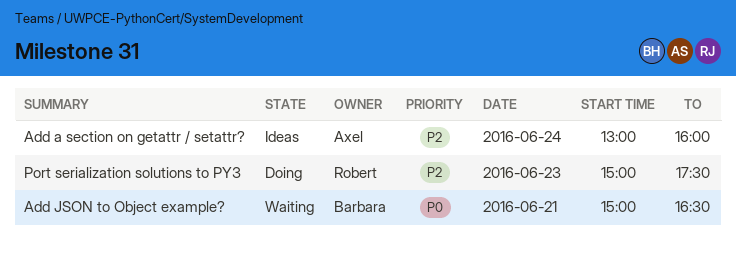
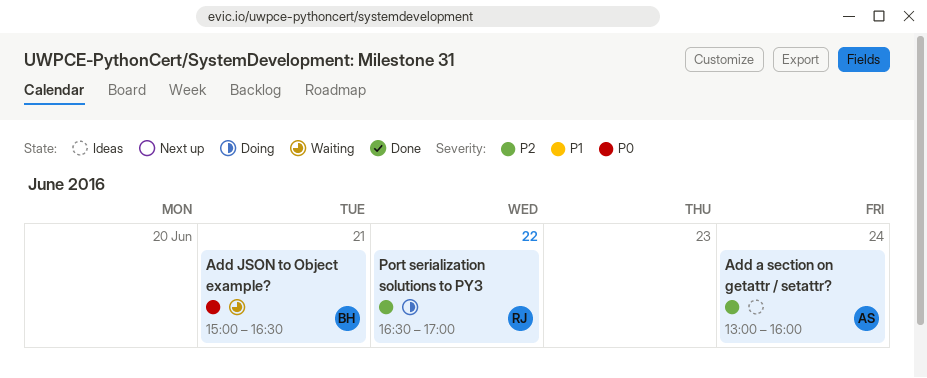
Port serialization solutions to PY3, day: Jun 23 -> Jun 22
Port serialization solutions to PY3, begins: 15:00 -> 16:30
Port serialization solutions to PY3, ends: 17:30 -> 17:00

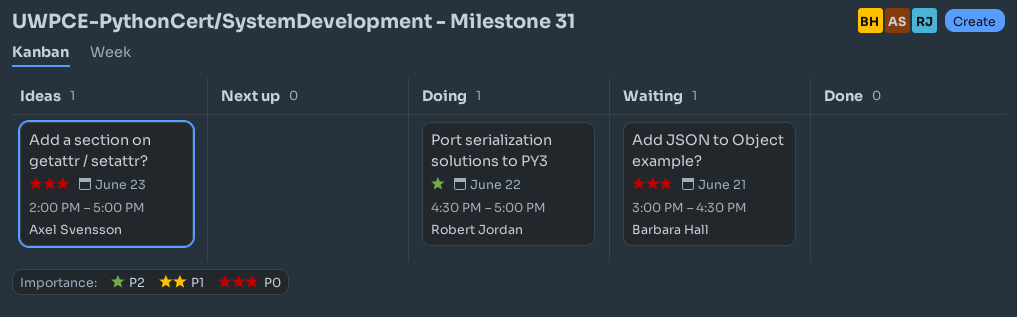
Add a section on getattr / setattr?, priority: P2 -> P0
Add a section on getattr / setattr?, day: Jun 24 -> Jun 23
Add a section on getattr / setattr?, begins: 13:00 -> 14:00
Add a section on getattr / setattr?, ends: 16:00 -> 17:00

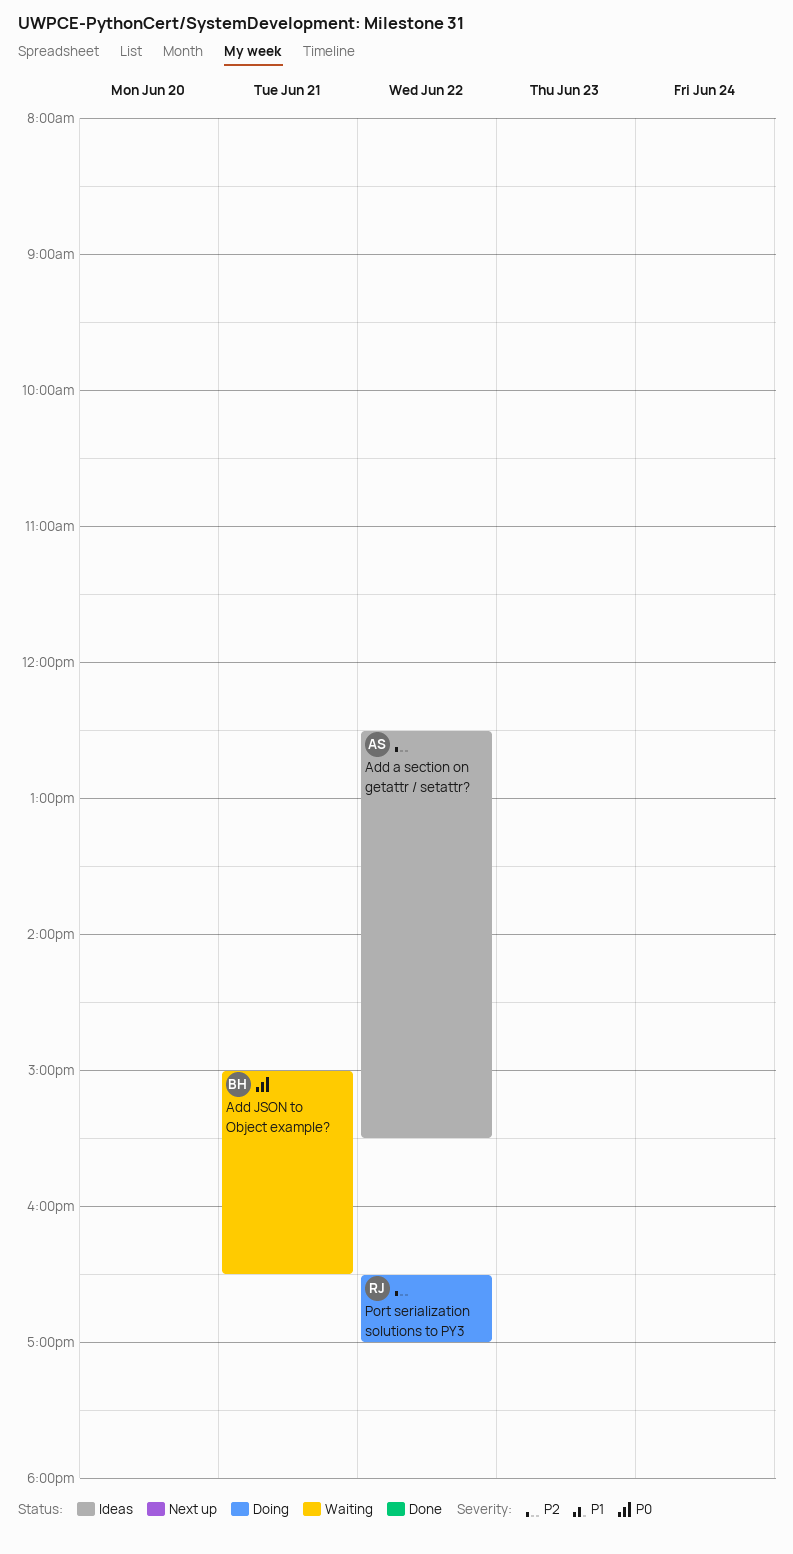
Add a section on getattr / setattr?, priority: P0 -> P2
Add a section on getattr / setattr?, day: Jun 23 -> Jun 22
Add a section on getattr / setattr?, begins: 14:00 -> 12:30
Add a section on getattr / setattr?, ends: 17:00 -> 15:30

